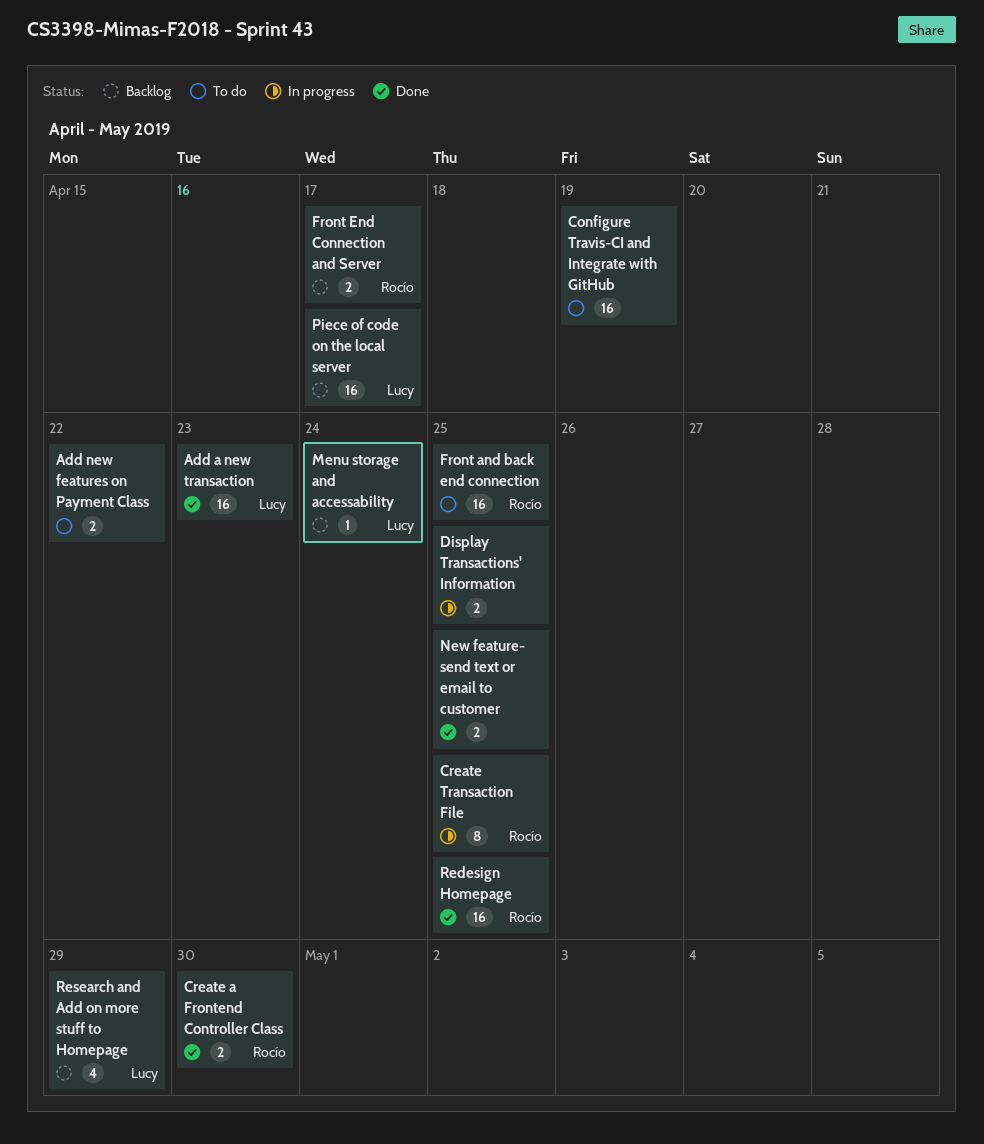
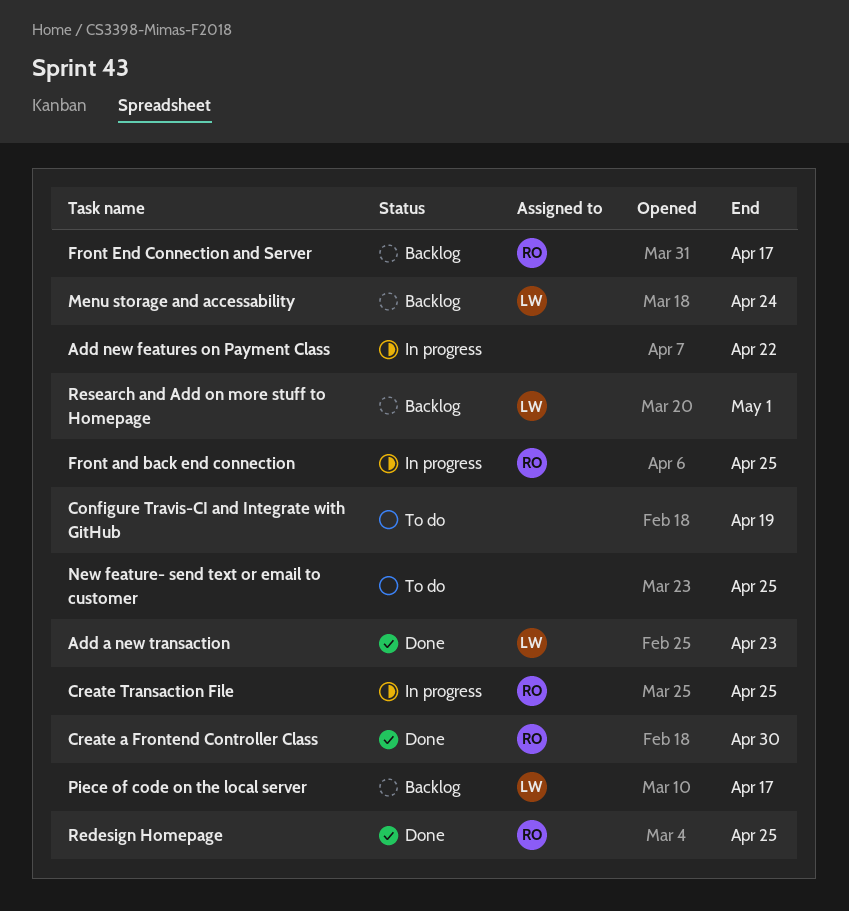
Add new features on Payment Class, status: To do -> In progress
Display Transactions' Information: present -> none
Front and back end connection, status: To do -> In progress
New feature- send text or email to customer, status: Done -> To do
Research and Add on more stuff to Homepage, due: Apr 29 -> May 1

